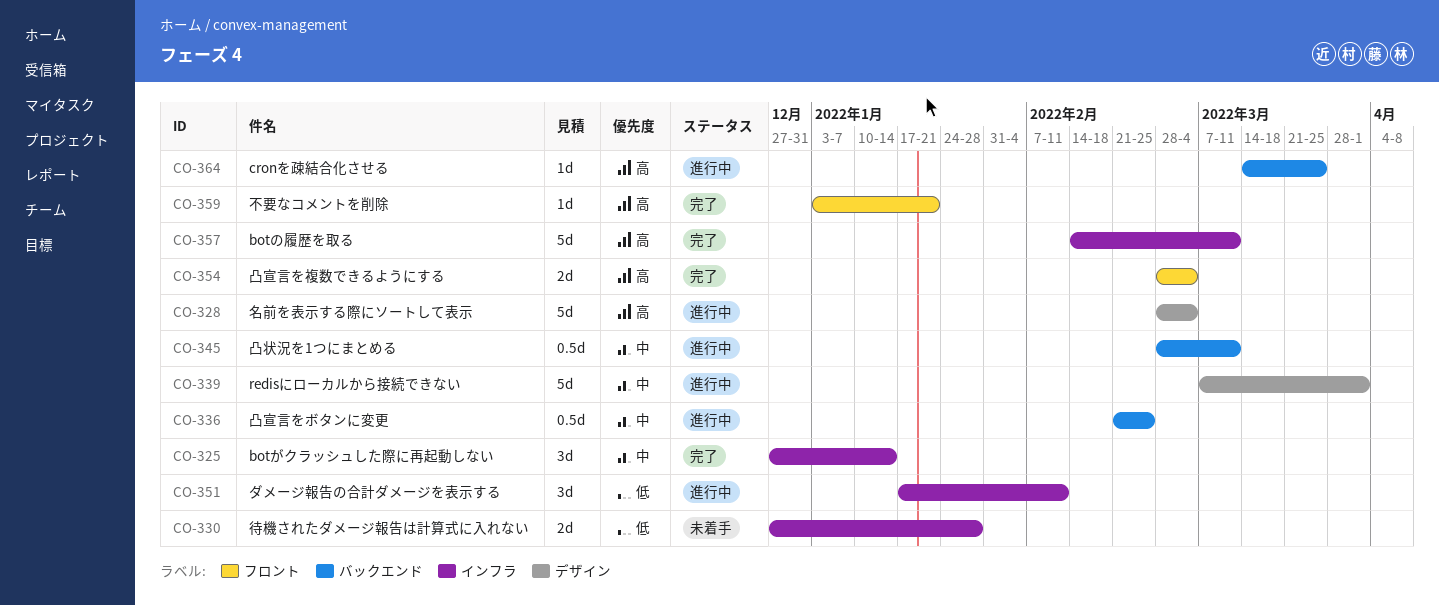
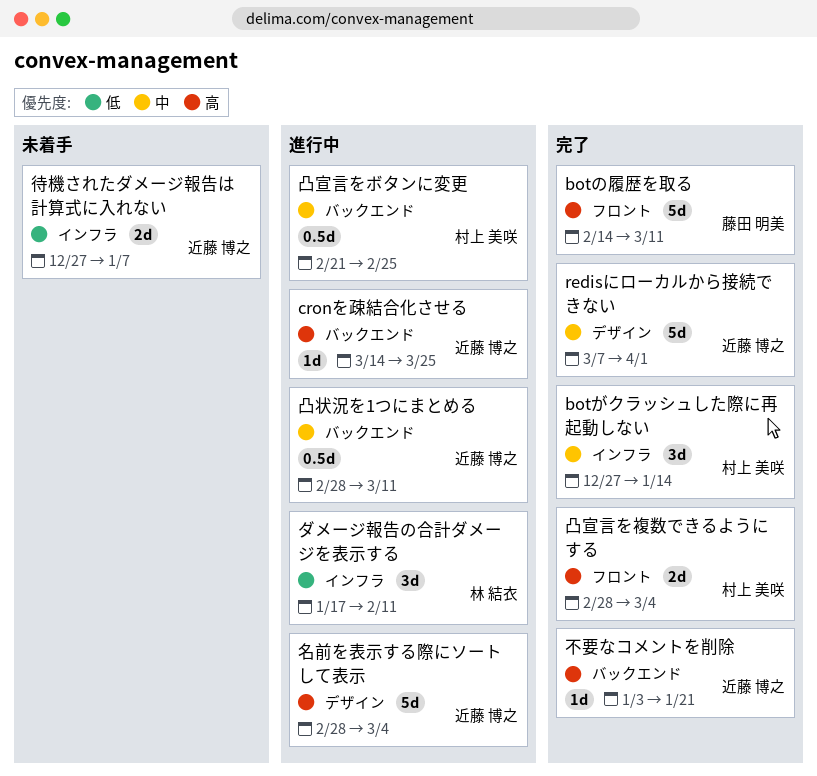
botの履歴を取る, label: インフラ -> フロント
redisにローカルから接続できない, status: 進行中 -> 完了
不要なコメントを削除, label: フロント -> バックエンド
待機されたダメージ報告は計算式に入れない, due: Jan 28 -> Jan 7

